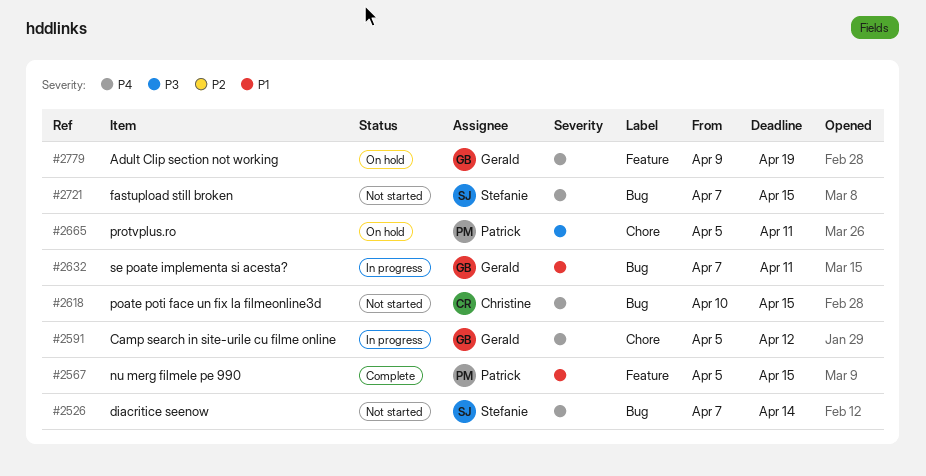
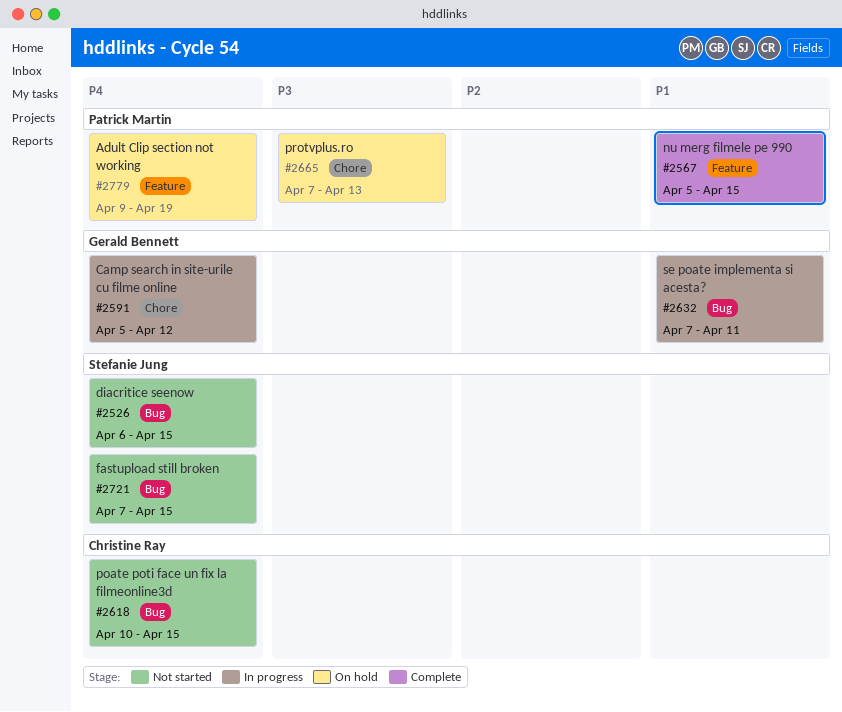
#2526, start: Apr 7 -> Apr 6
#2526, due: Apr 14 -> Apr 15
#2665, start: Apr 5 -> Apr 7
#2665, due: Apr 11 -> Apr 13
#2779, owner: Gerald Bennett -> Patrick Martin

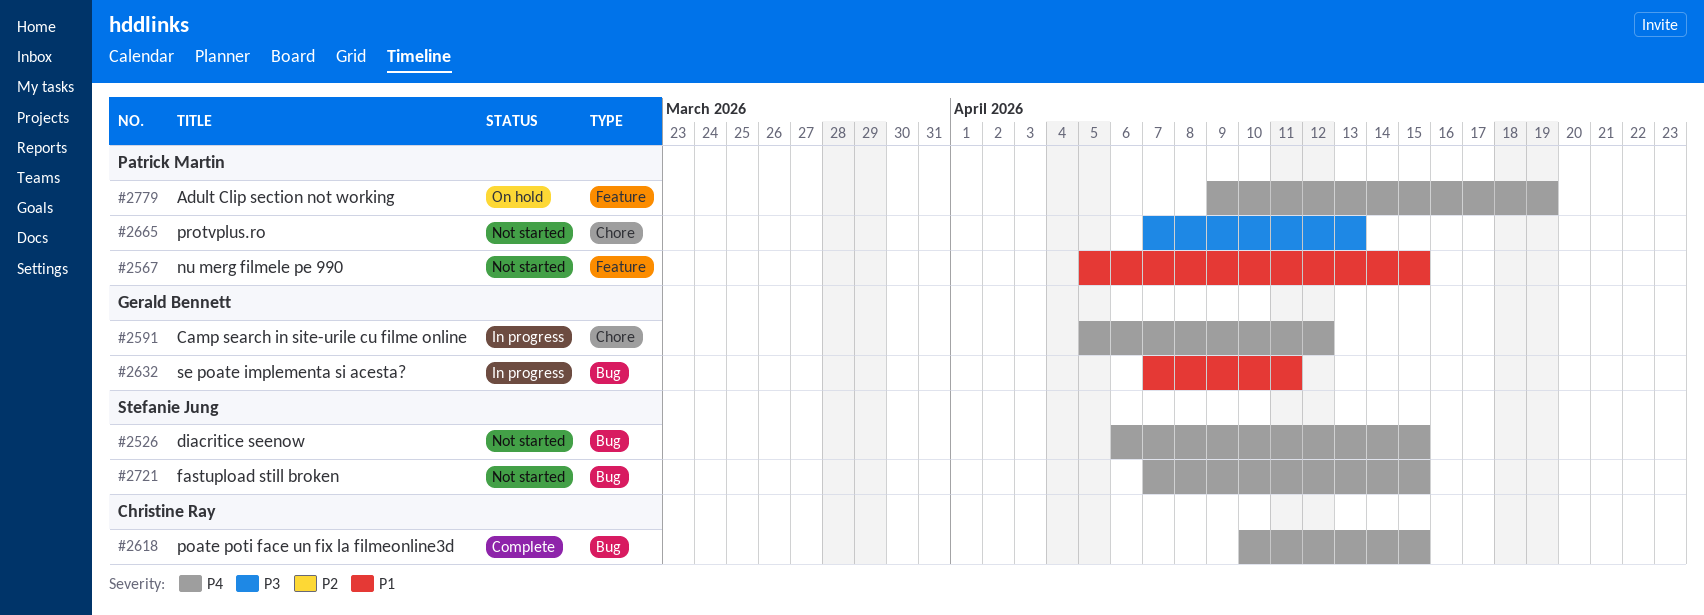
#2567, status: Complete -> Not started
#2618, status: Not started -> Complete
#2665, status: On hold -> Not started

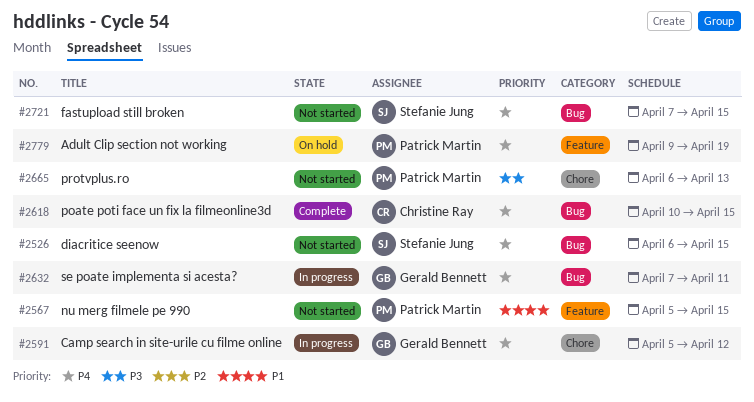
#2632, priority: P1 -> P4
#2665, start: Apr 7 -> Apr 6

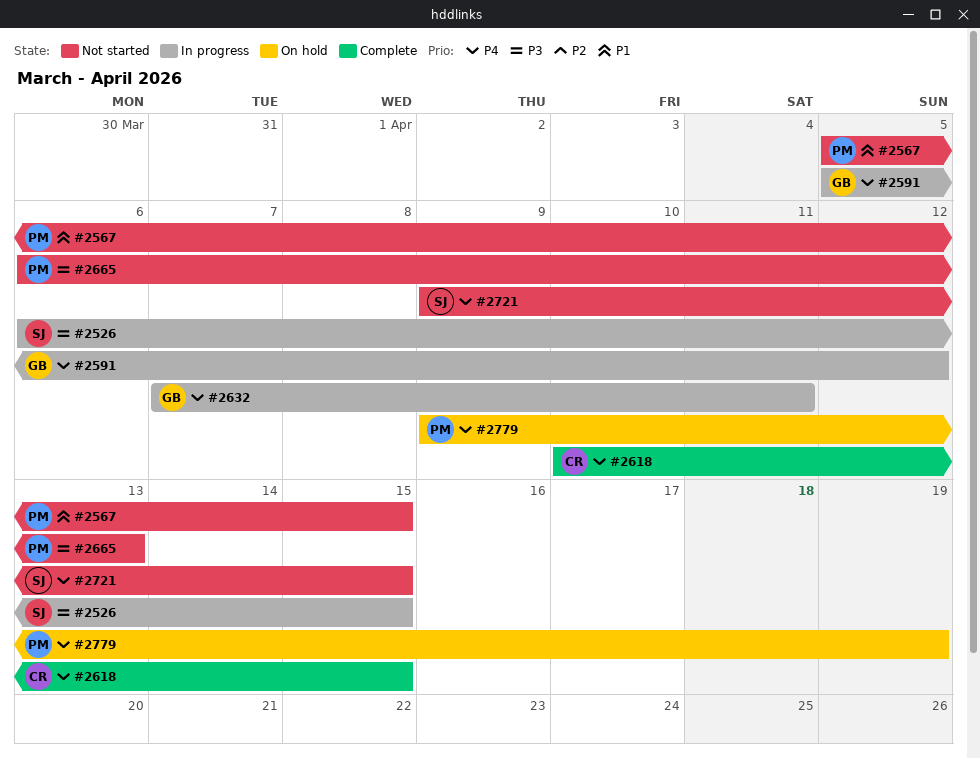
#2526, status: Not started -> In progress
#2526, priority: P4 -> P3
#2721, start: Apr 7 -> Apr 9

